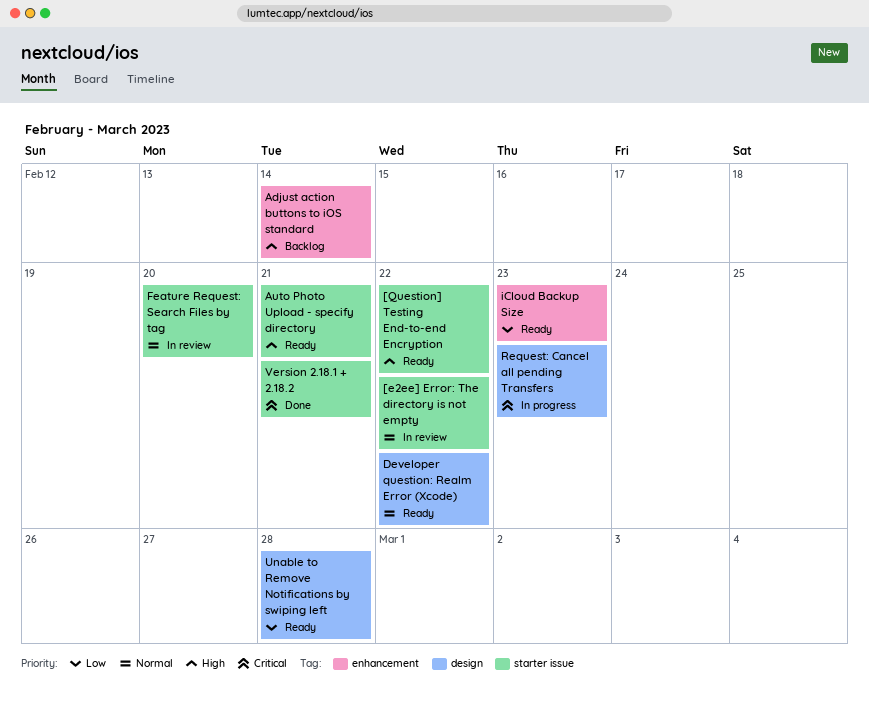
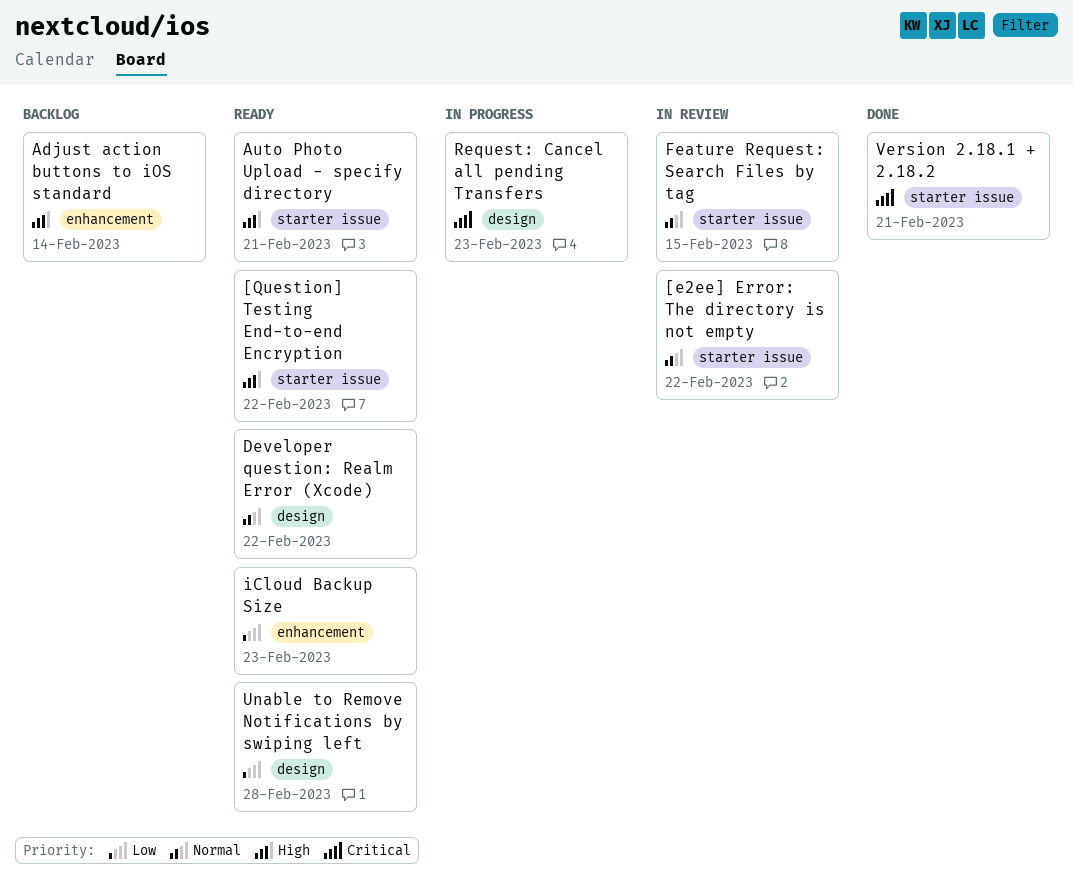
Feature Request: Search Files by tag, due: Feb 20 -> Feb 15

